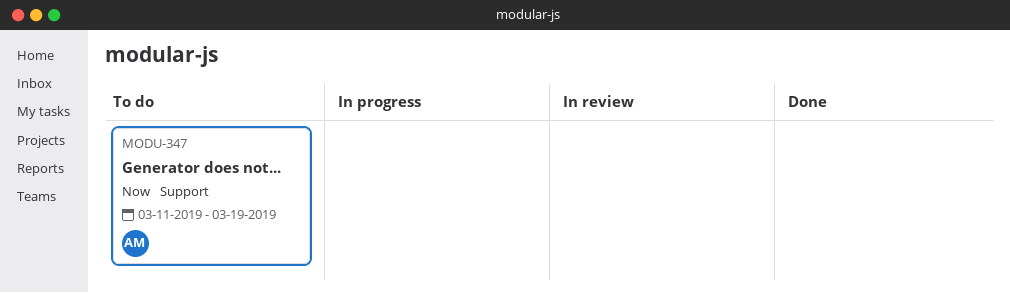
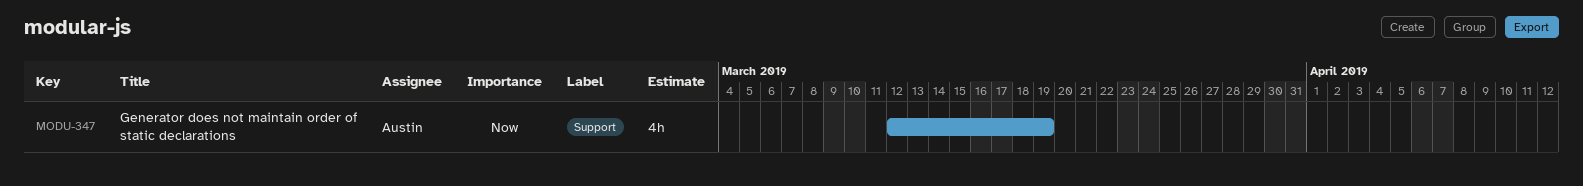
MODU-347, start: Mar 11 -> Mar 12

